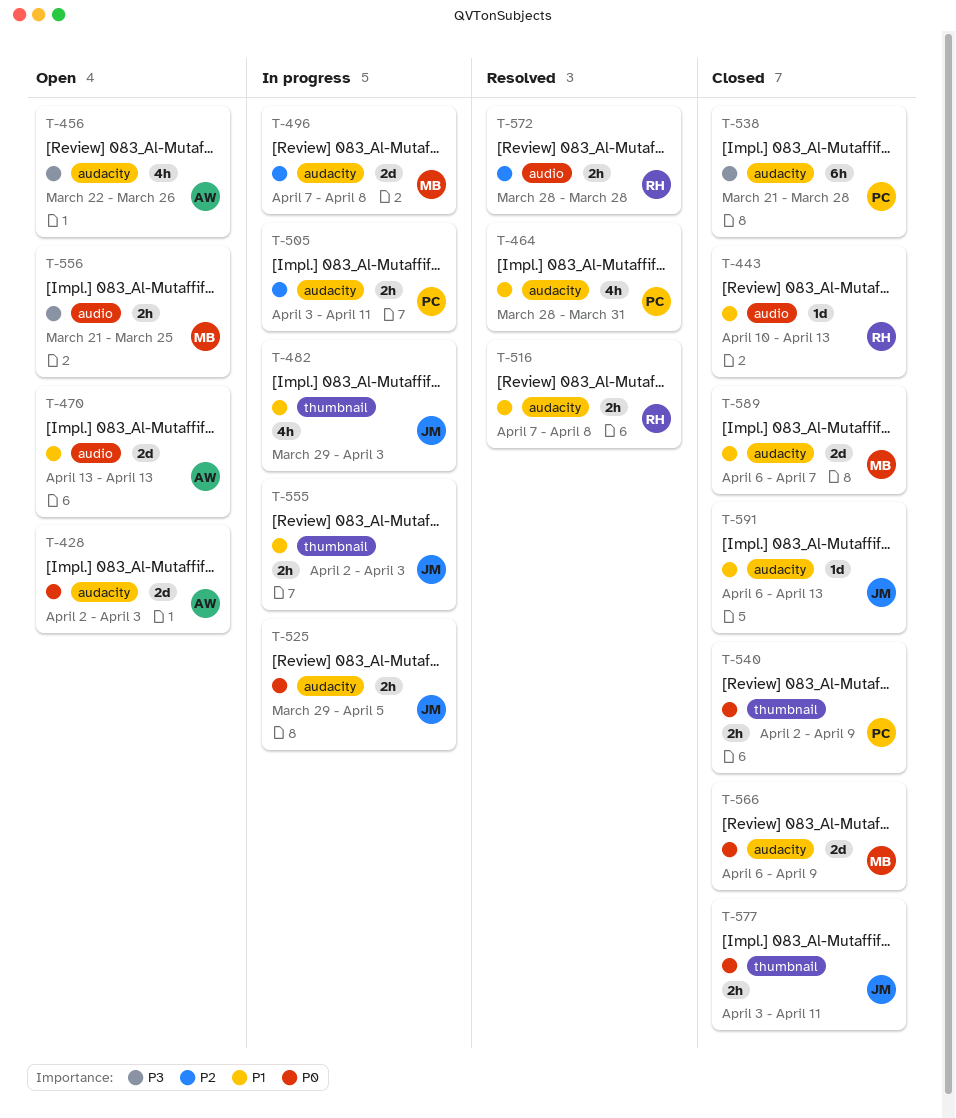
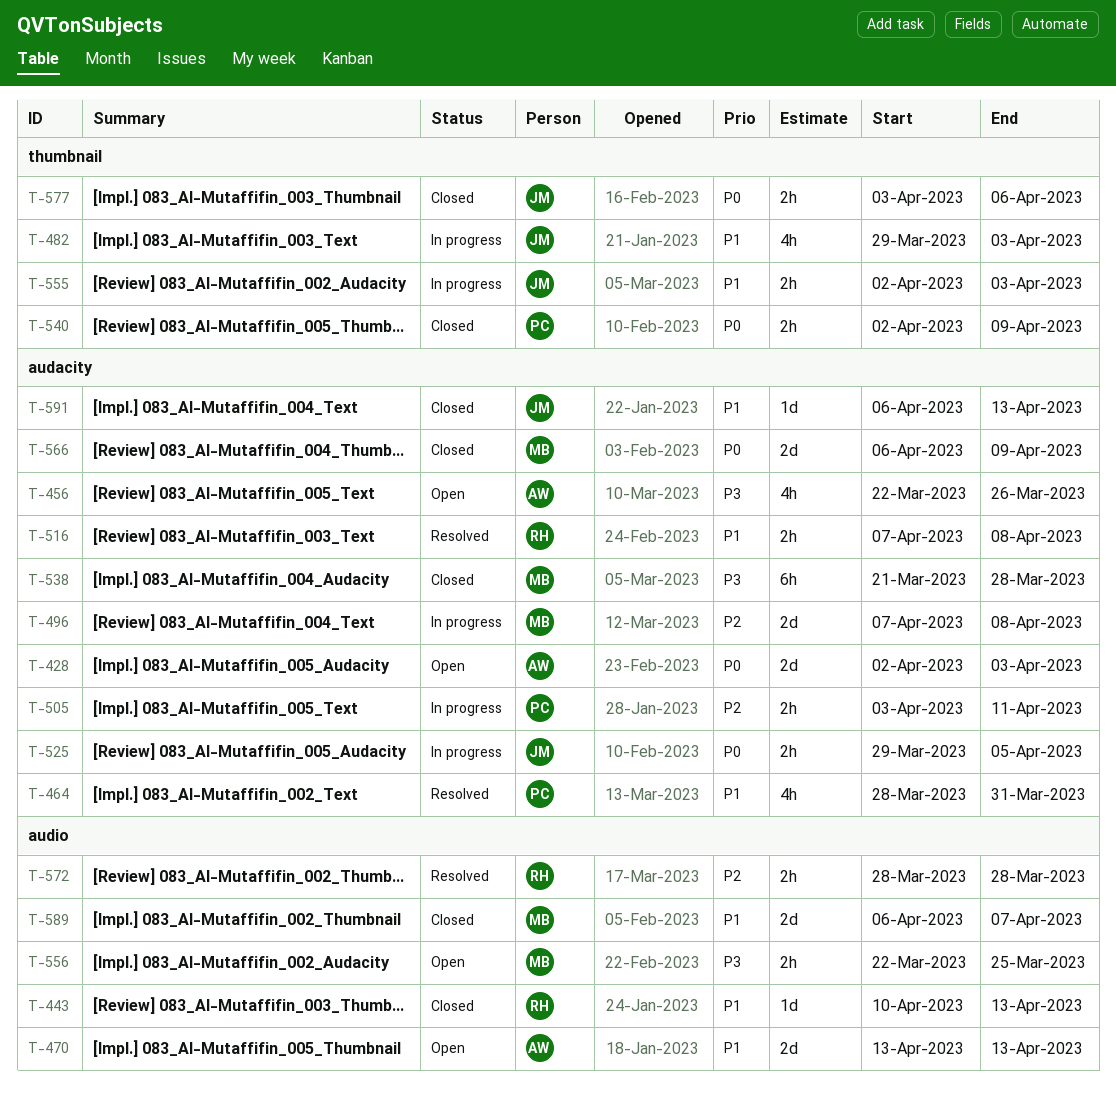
T-538, owner: PC -> MB
T-556, start: Mar 21 -> Mar 22
T-577, due: Apr 11 -> Apr 6
T-589, label: audacity -> audio

